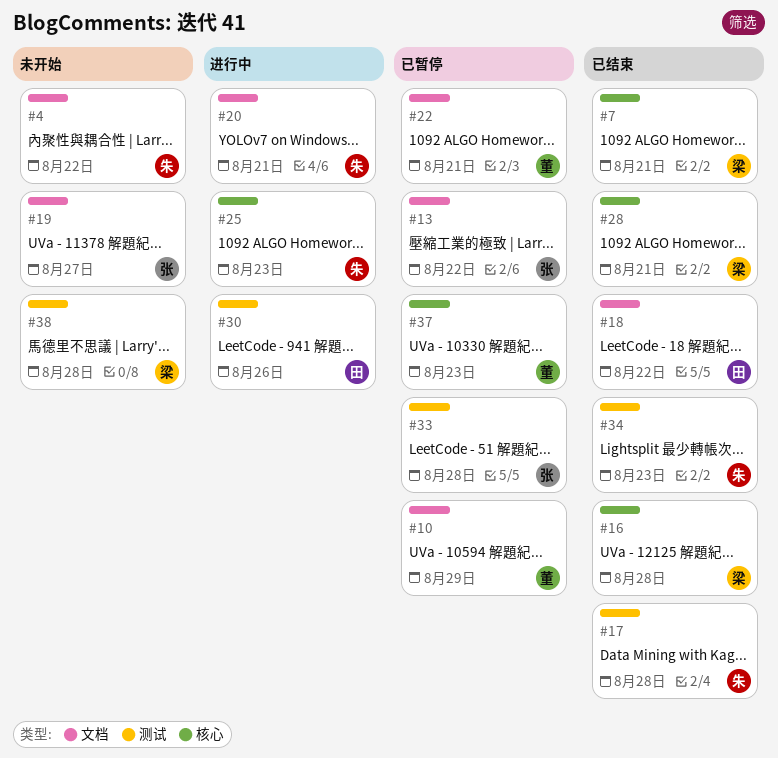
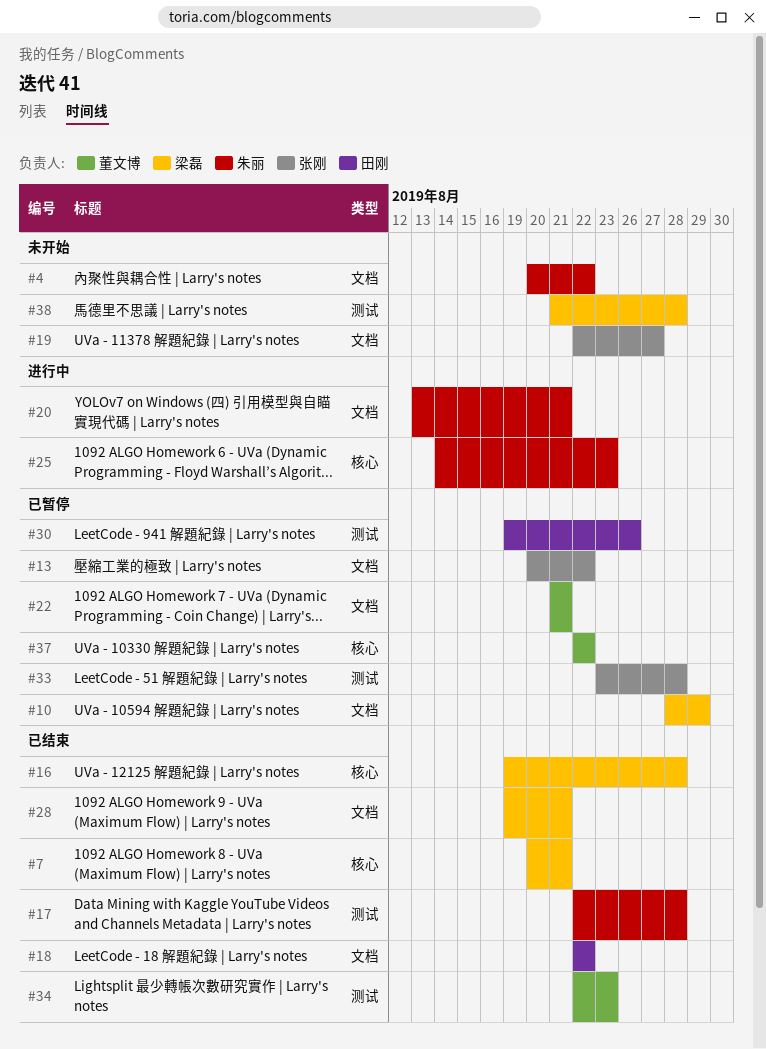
#10, owner: 董文博 -> 梁磊
#28, label: 核心 -> 文档
#30, status: 进行中 -> 已暂停
#34, owner: 朱丽 -> 董文博
#37, due: Aug 23 -> Aug 22

